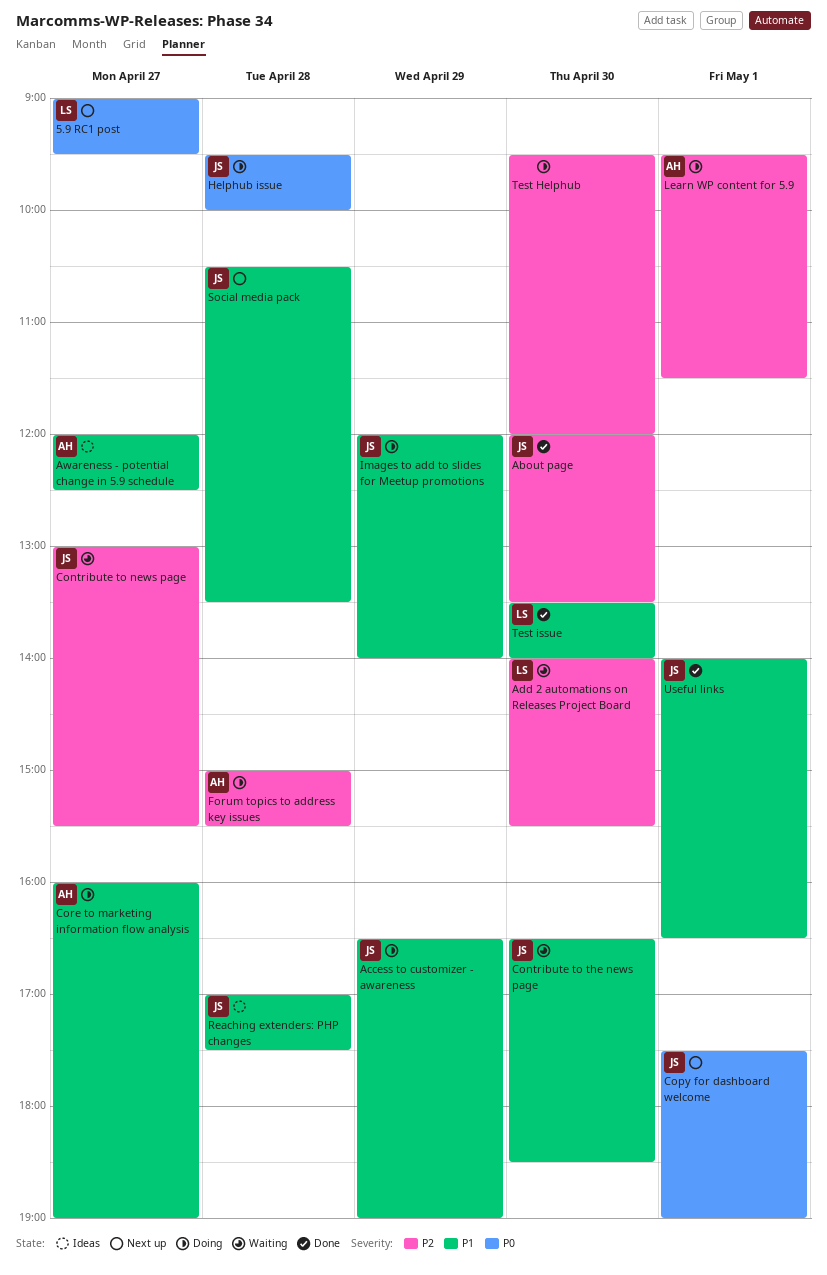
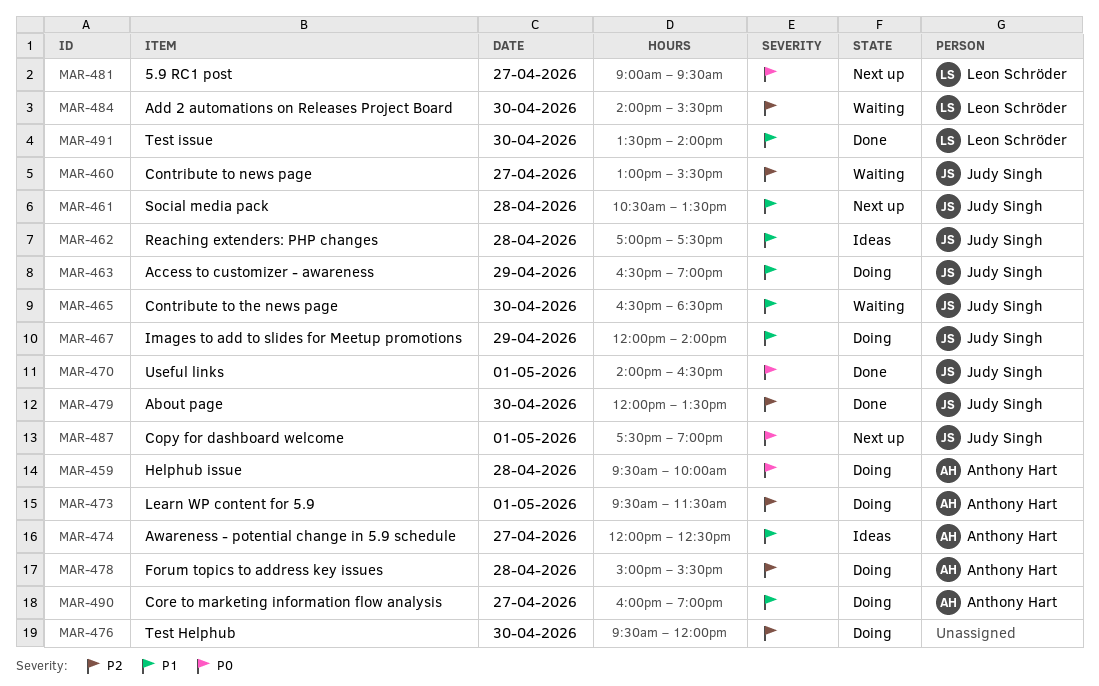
Helphub issue, owner: Judy Singh -> Anthony Hart
Useful links, priority: P1 -> P0

